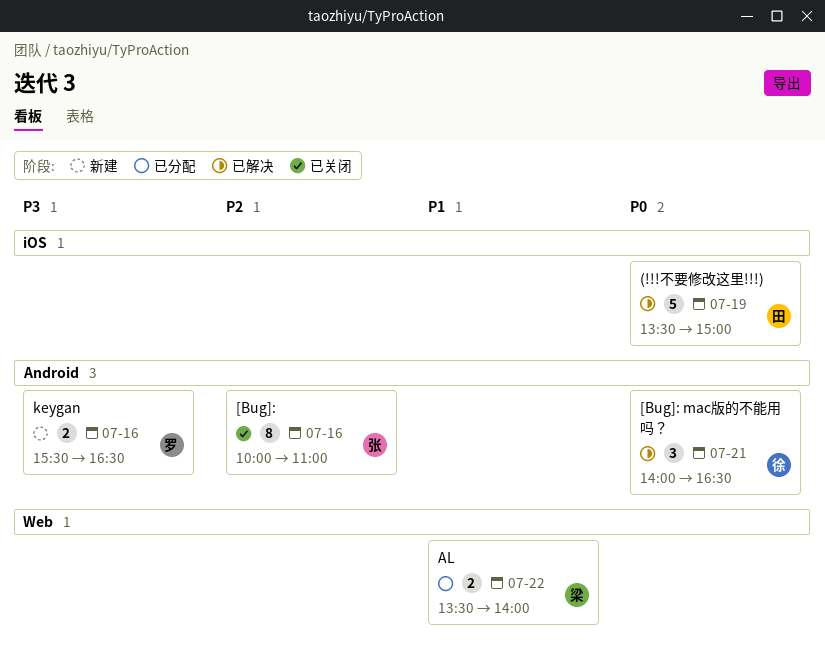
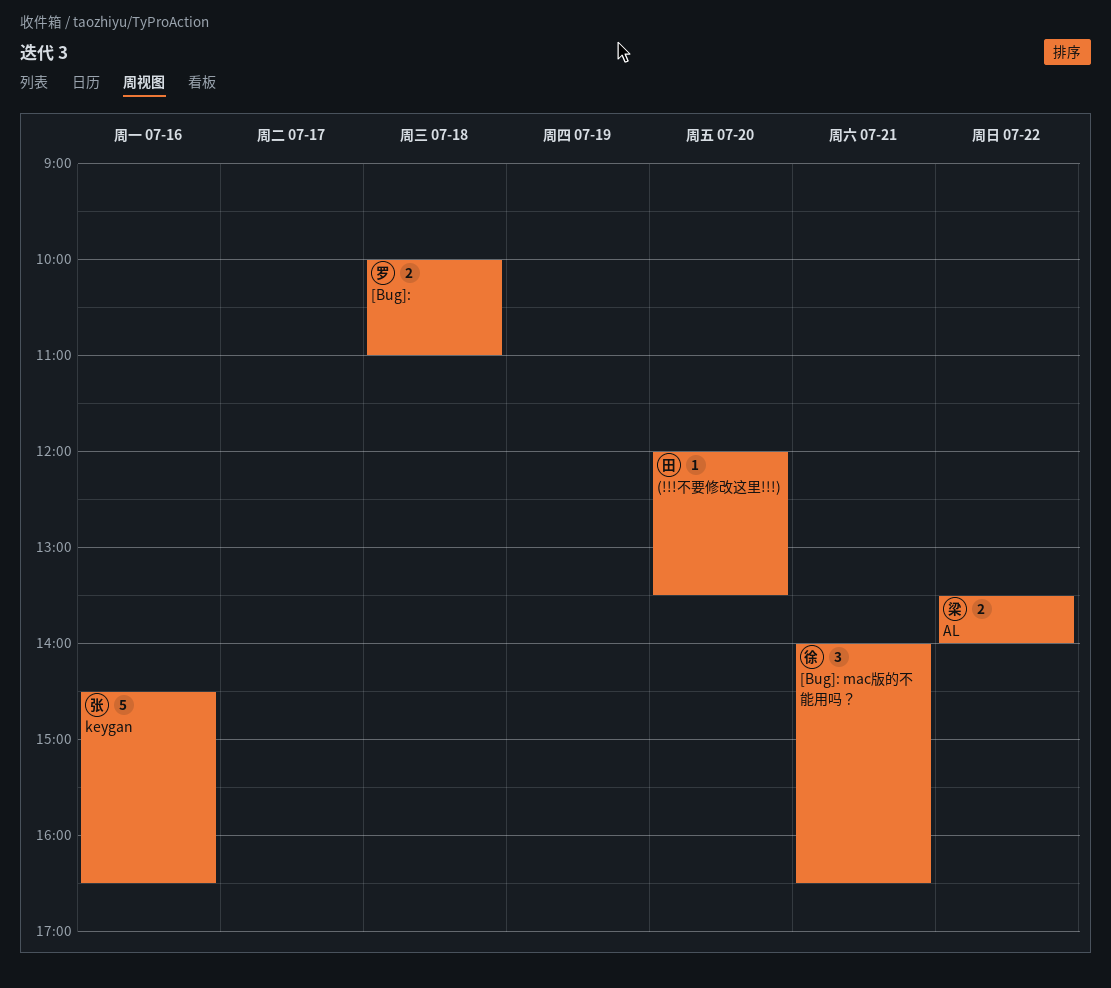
(!!!不要修改这里!!!), estimate: 5 -> 1
(!!!不要修改这里!!!), day: Jul 19 -> Jul 20
(!!!不要修改这里!!!), begins: 13:30 -> 12:00
(!!!不要修改这里!!!), ends: 15:00 -> 13:30
[Bug]:, owner: 张 -> 罗
[Bug]:, estimate: 8 -> 2
[Bug]:, day: Jul 16 -> Jul 18
keygan, owner: 罗 -> 张
keygan, estimate: 2 -> 5
keygan, begins: 15:30 -> 14:30

